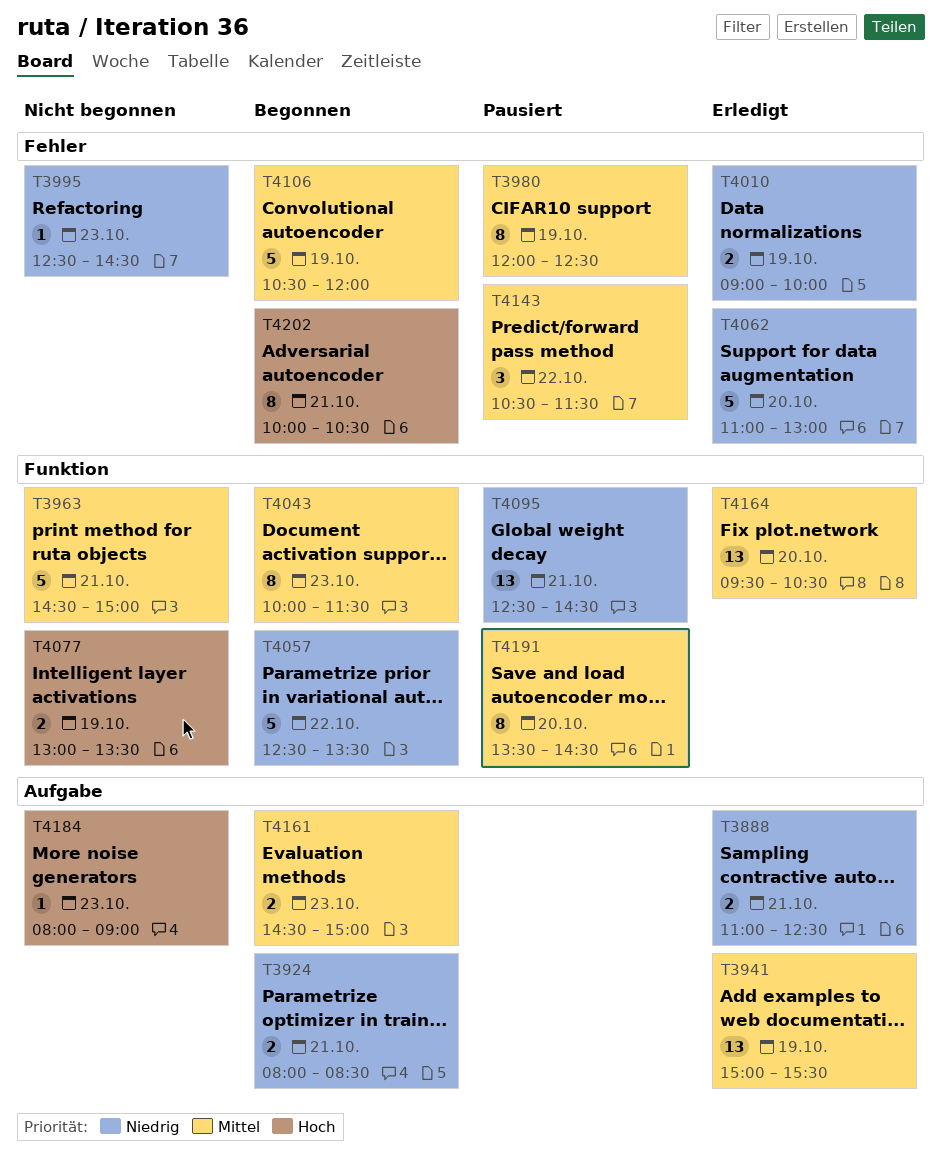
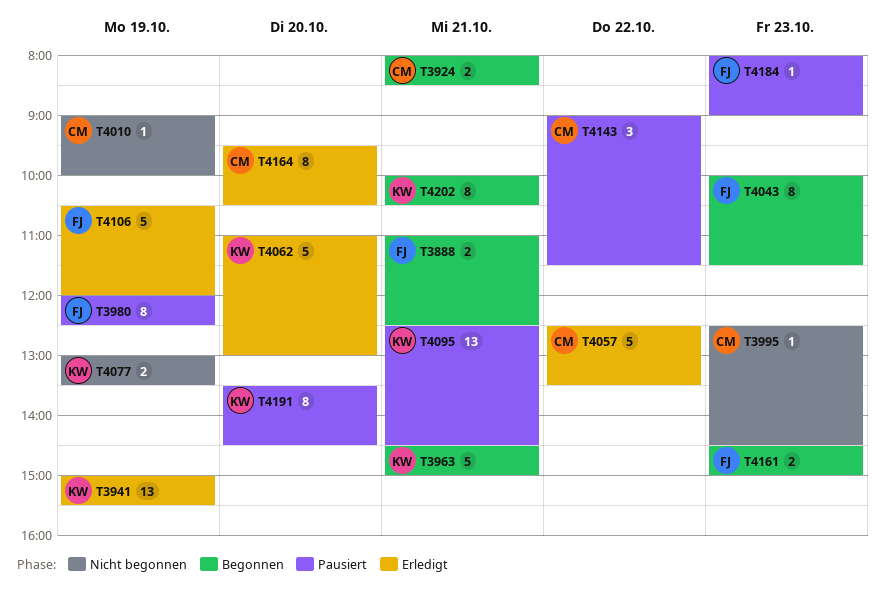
T3888, status: Erledigt -> Begonnen
T3963, status: Nicht begonnen -> Begonnen
T4010, status: Erledigt -> Nicht begonnen
T4010, estimate: 2 -> 1
T4057, status: Begonnen -> Erledigt
T4106, status: Begonnen -> Erledigt
T4143, begins: 10:30 -> 09:00
T4164, estimate: 13 -> 8
T4184, status: Nicht begonnen -> Pausiert

